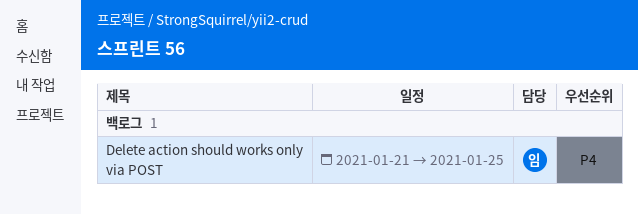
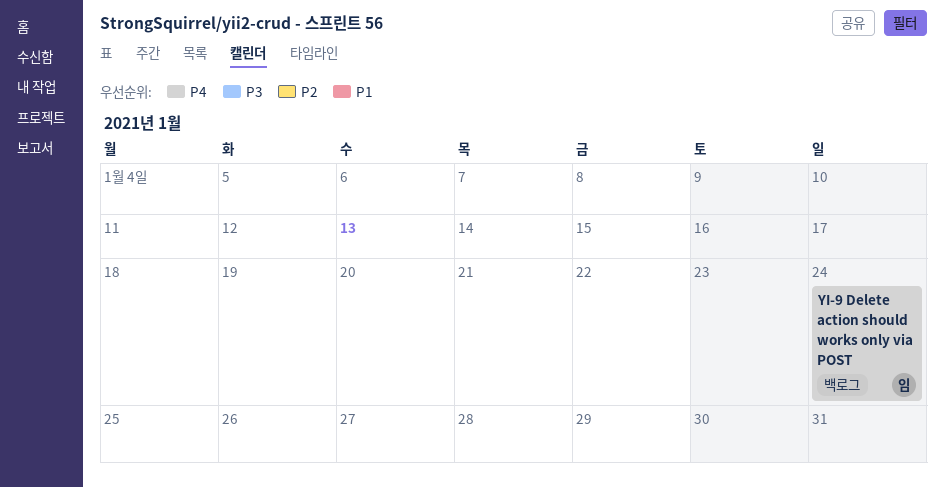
Delete action should works only via POST, due: Jan 25 -> Jan 24

